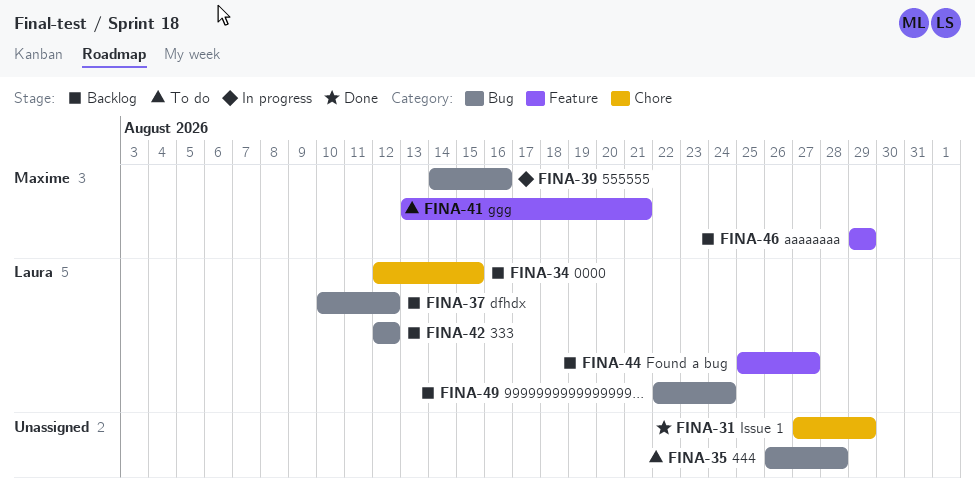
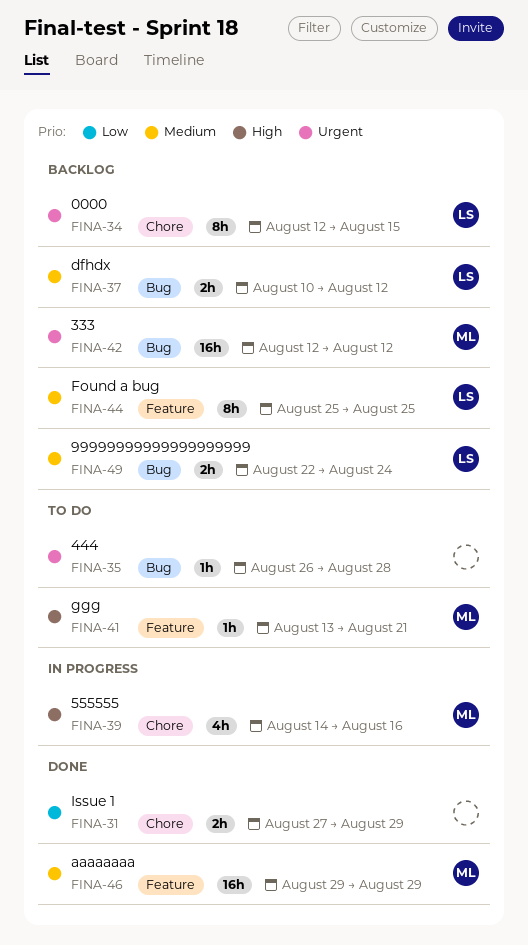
FINA-39, label: Bug -> Chore
FINA-42, owner: Laura -> Maxime
FINA-44, due: Aug 27 -> Aug 25
FINA-46, status: Backlog -> Done

